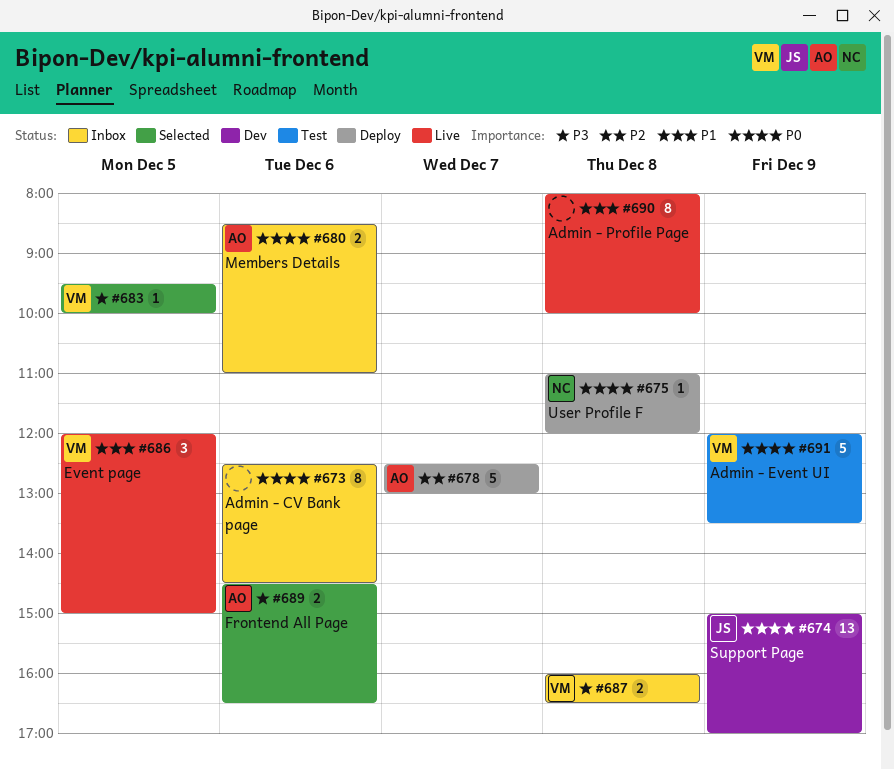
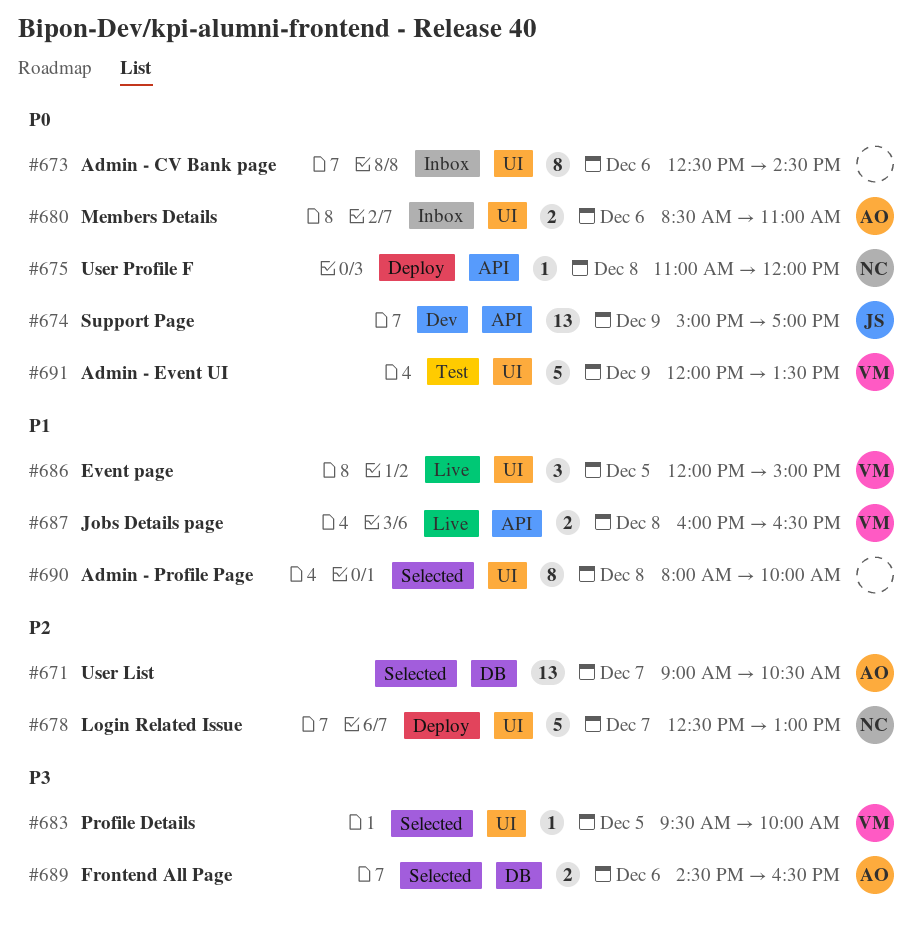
#671: none -> present
#678, owner: AO -> NC
#687, status: Inbox -> Live
#687, priority: P3 -> P1
#690, status: Live -> Selected

